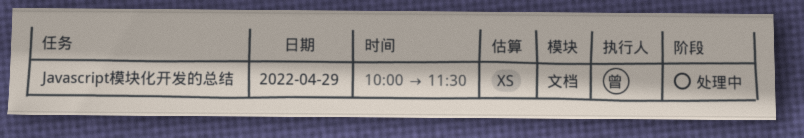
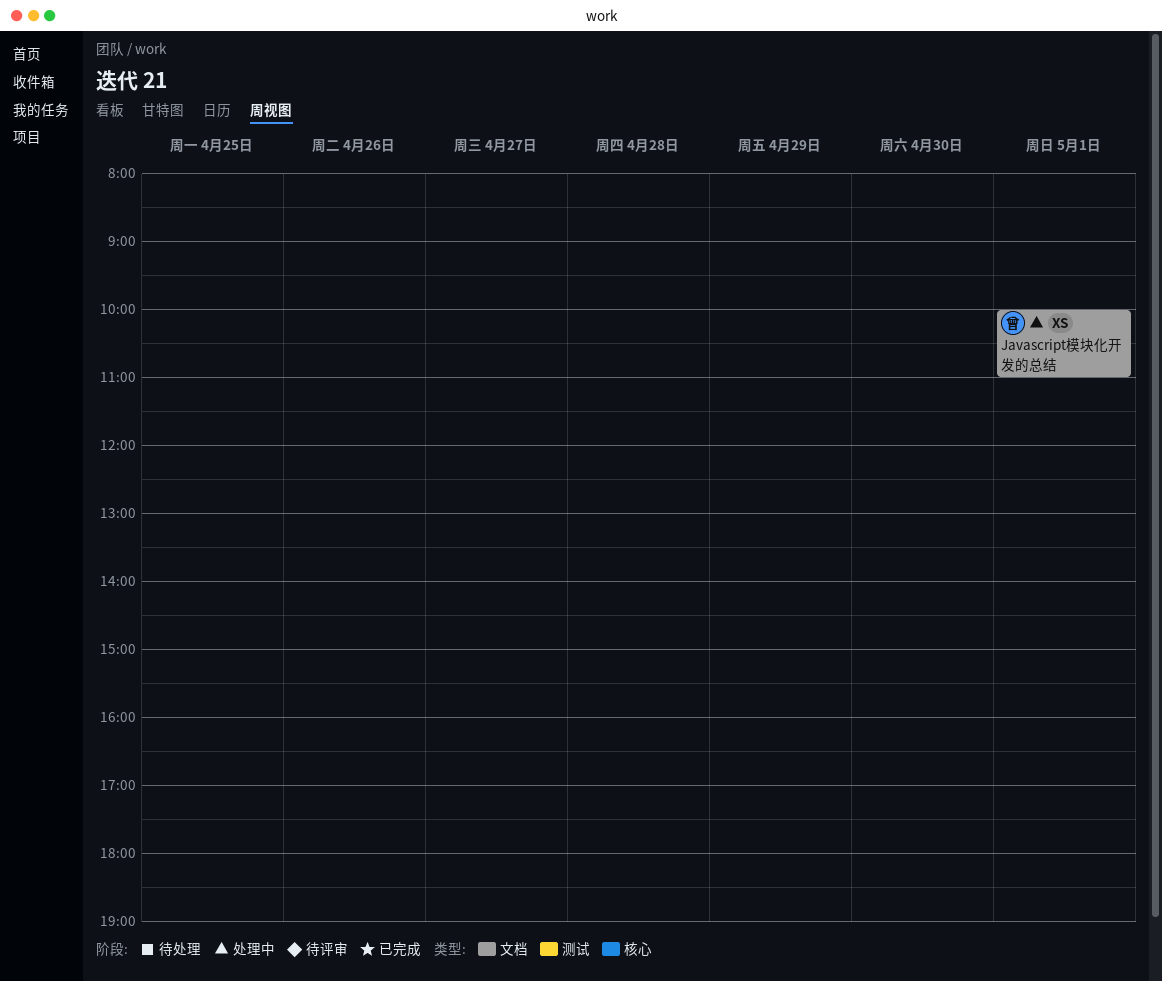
Javascript模块化开发的总结, day: Apr 29 -> May 1
Javascript模块化开发的总结, ends: 11:30 -> 11:00

